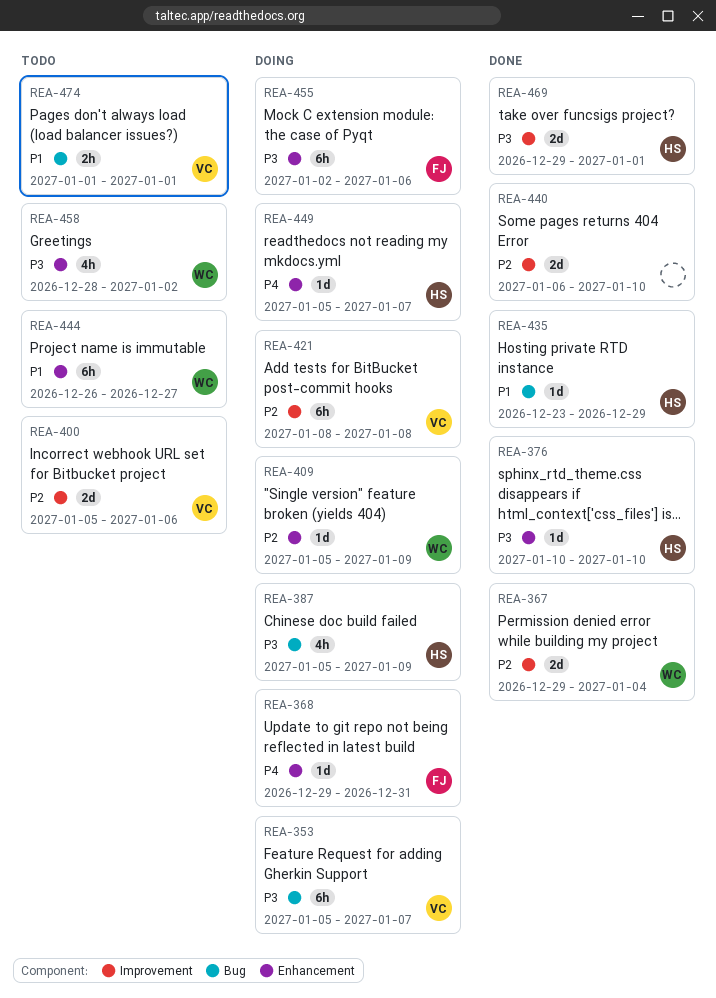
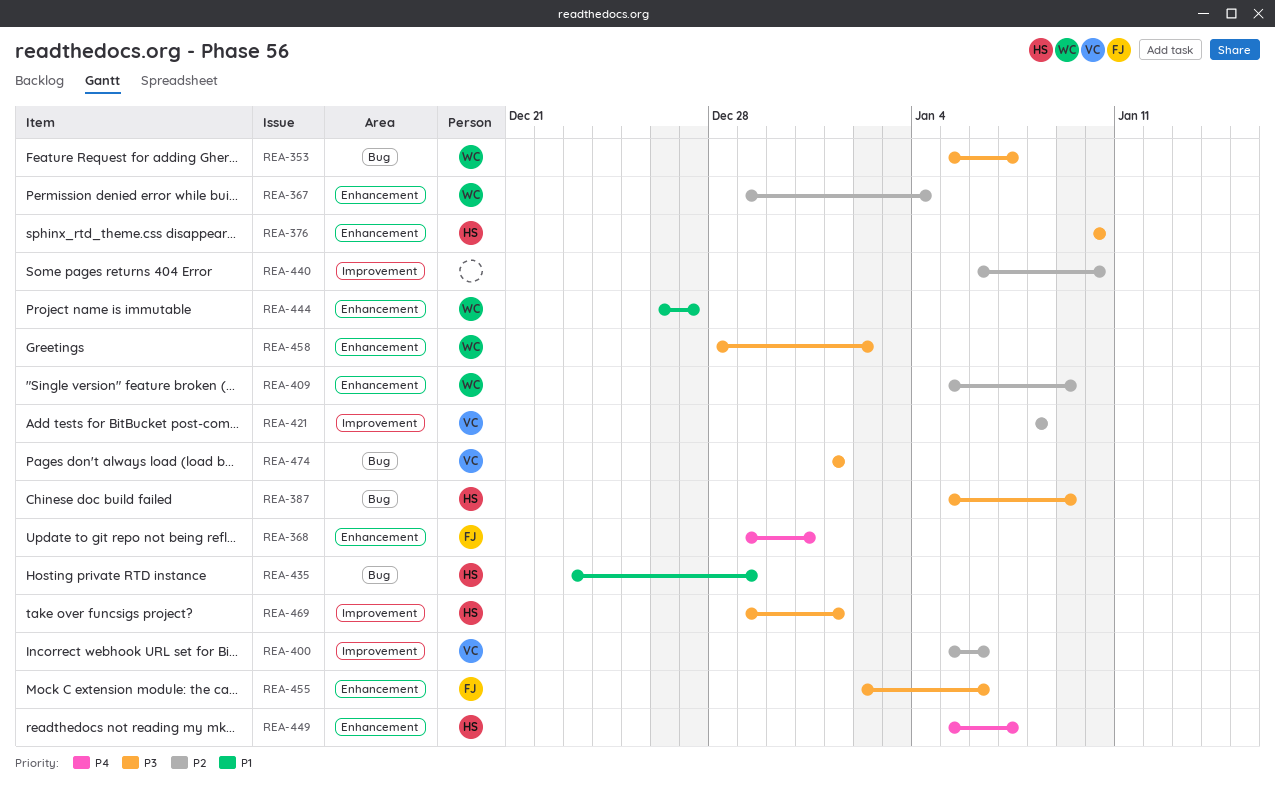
REA-353, owner: VC -> WC
REA-367, label: Improvement -> Enhancement
REA-474, priority: P1 -> P3

